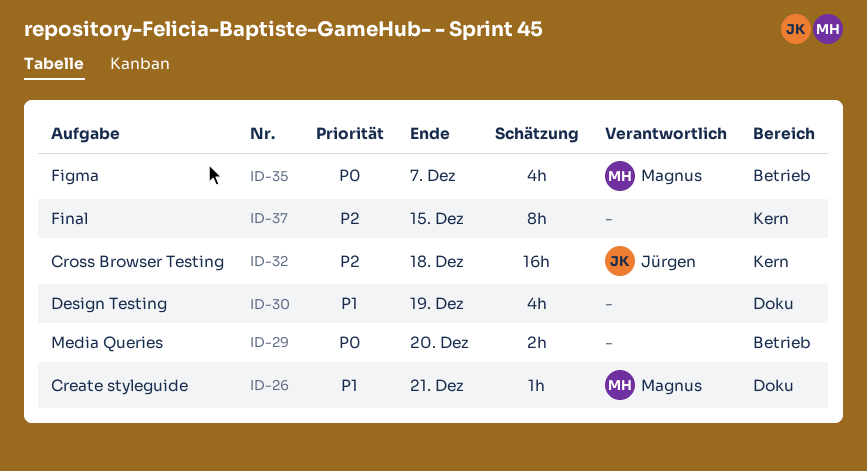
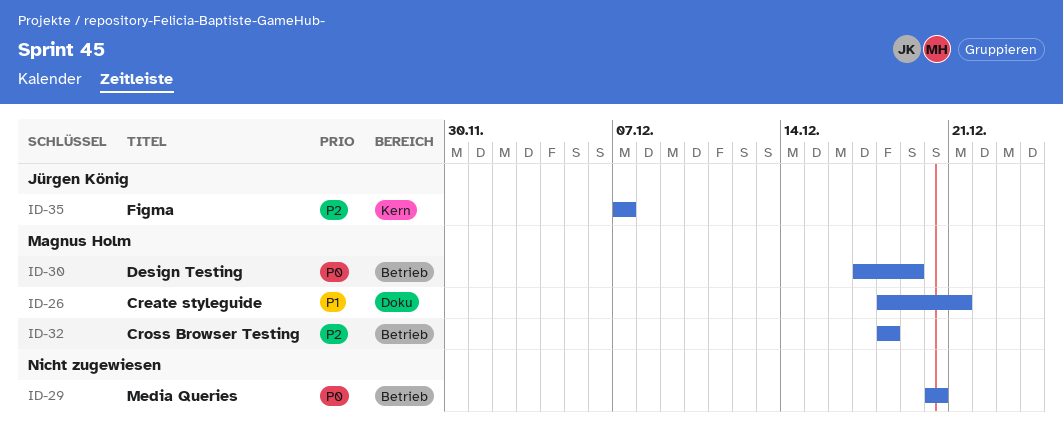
ID-30, owner: none -> Magnus Holm
ID-30, priority: P1 -> P0
ID-30, label: Doku -> Betrieb
ID-32, owner: Jürgen König -> Magnus Holm
ID-32, label: Kern -> Betrieb
ID-35, owner: Magnus Holm -> Jürgen König
ID-35, priority: P0 -> P2
ID-35, label: Betrieb -> Kern
ID-37: present -> none

